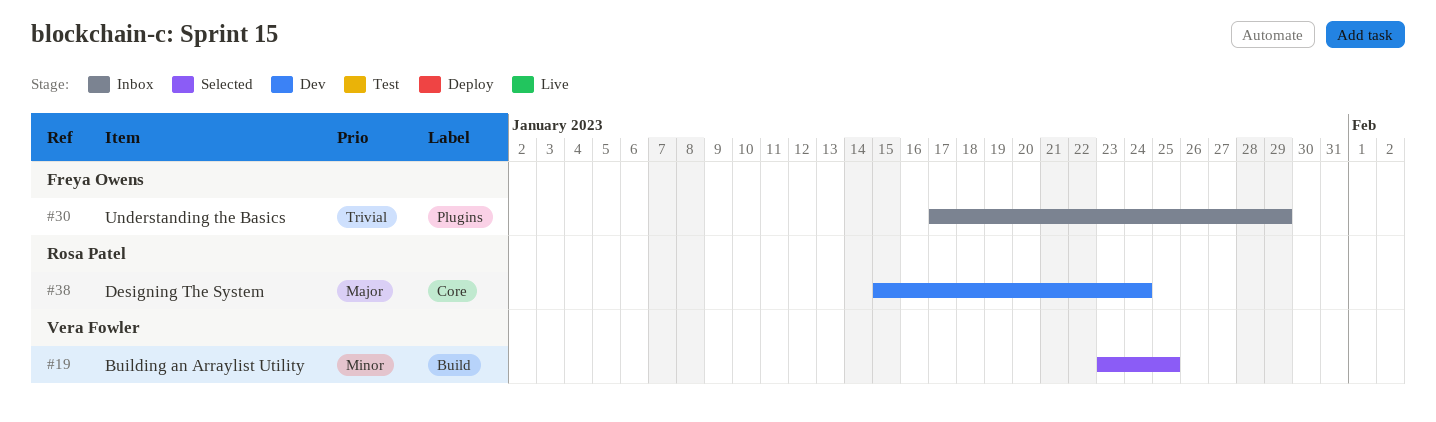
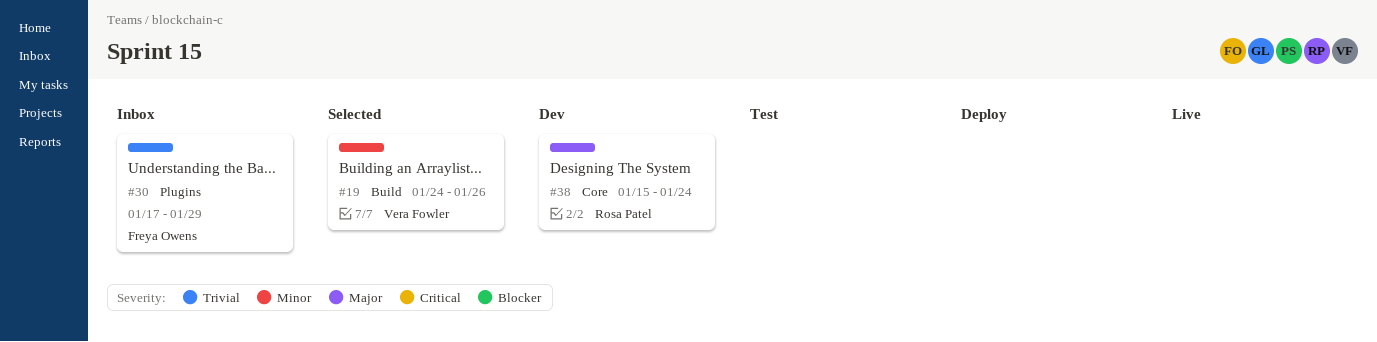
#19, start: Jan 23 -> Jan 24
#19, due: Jan 25 -> Jan 26

